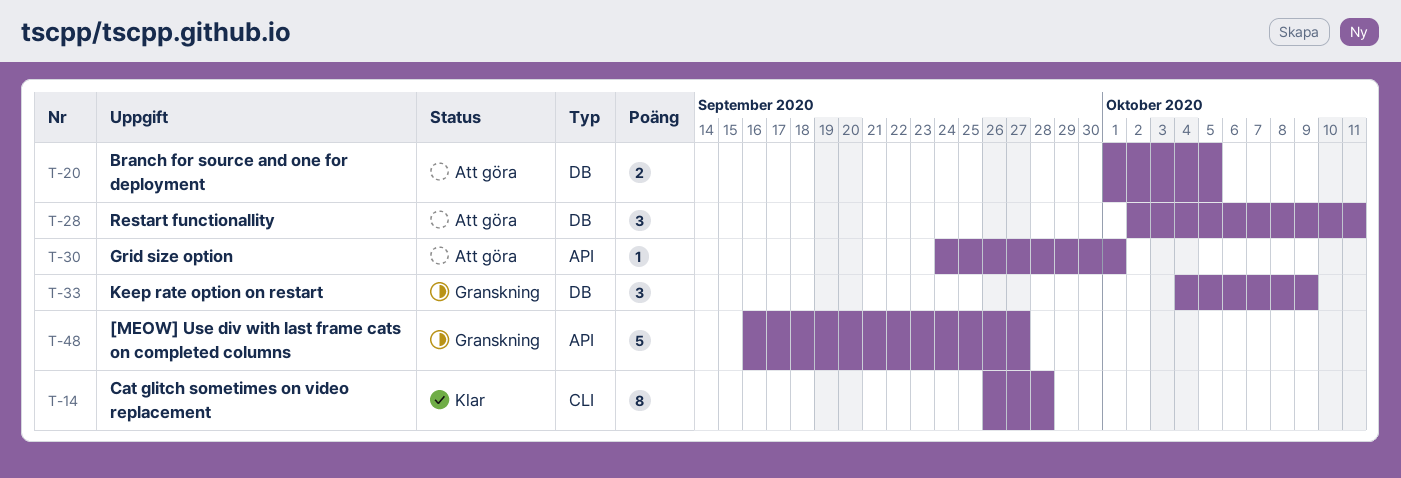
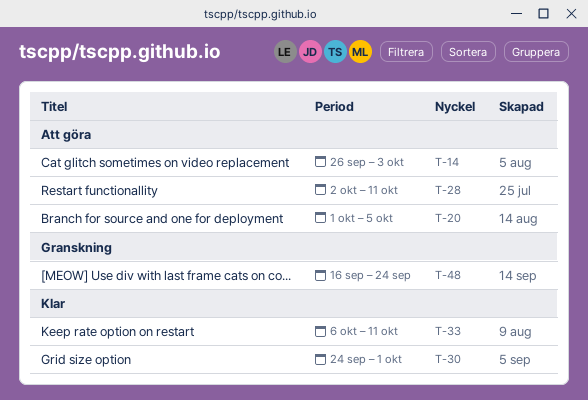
T-14, status: Klar -> Att göra
T-14, due: Sep 28 -> Oct 3
T-30, status: Att göra -> Klar
T-33, status: Granskning -> Klar
T-33, start: Oct 4 -> Oct 6
T-33, due: Oct 9 -> Oct 11
T-48, due: Sep 27 -> Sep 24

